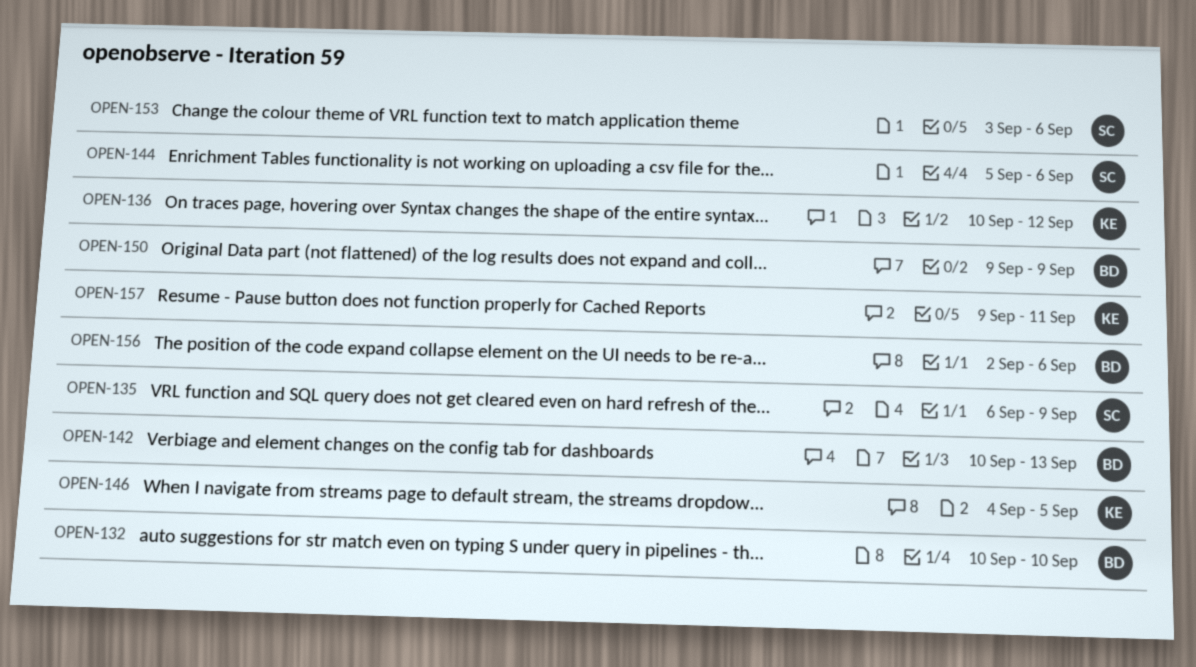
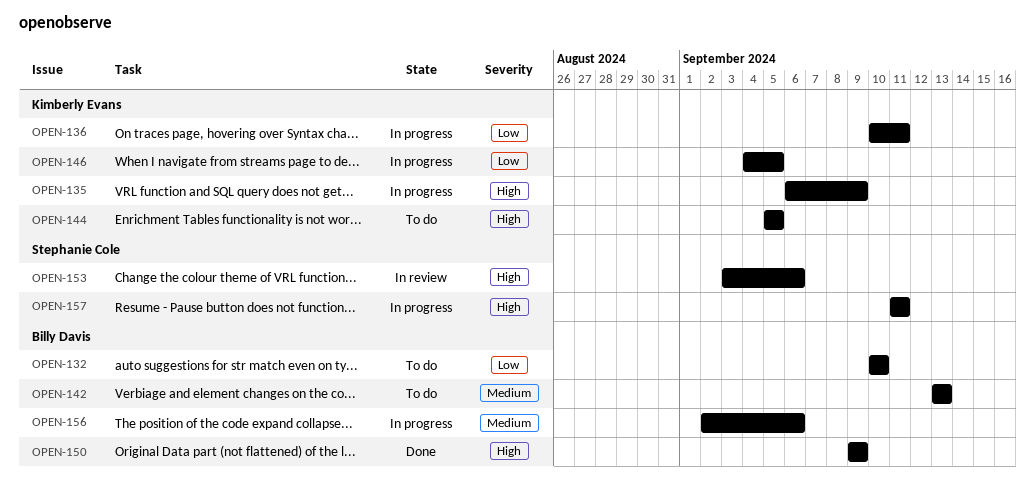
OPEN-135, owner: Stephanie Cole -> Kimberly Evans
OPEN-136, due: Sep 12 -> Sep 11
OPEN-142, start: Sep 10 -> Sep 13
OPEN-144, owner: Stephanie Cole -> Kimberly Evans
OPEN-144, due: Sep 6 -> Sep 5
OPEN-157, owner: Kimberly Evans -> Stephanie Cole
OPEN-157, start: Sep 9 -> Sep 11

